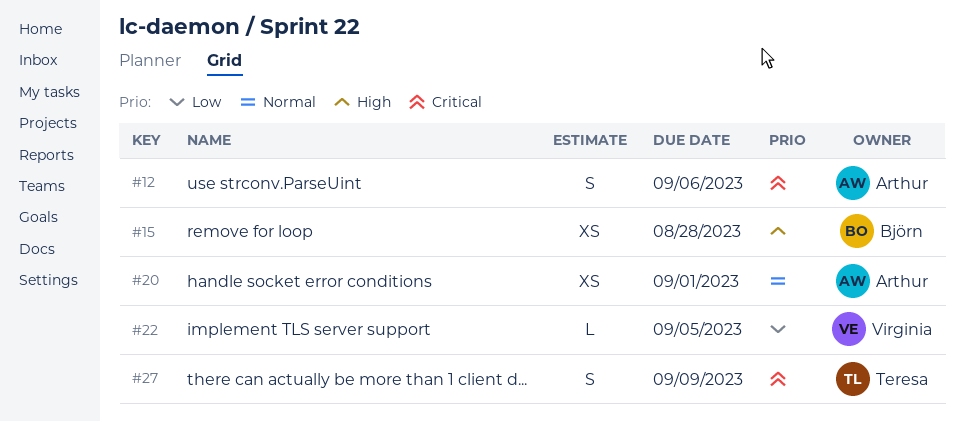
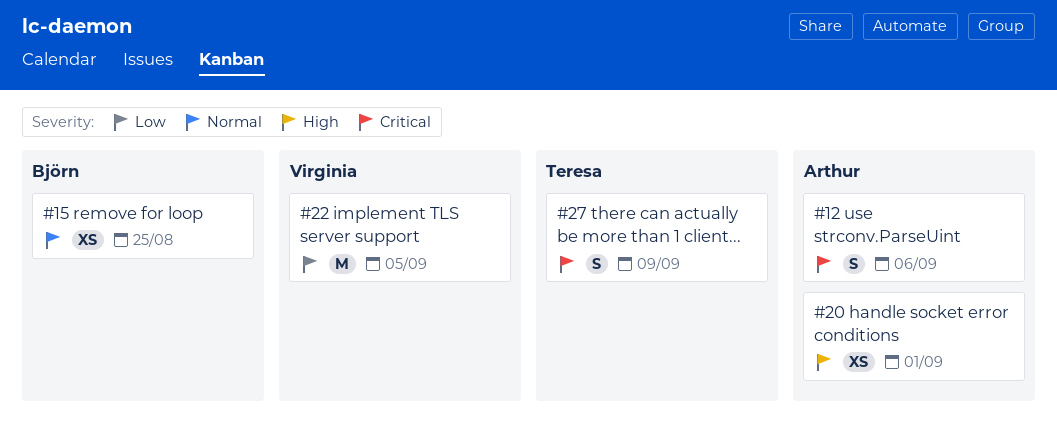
#15, priority: High -> Normal
#15, due: Aug 28 -> Aug 25
#20, priority: Normal -> High
#22, estimate: L -> M

